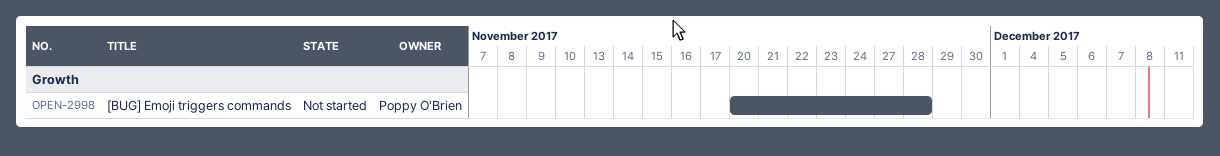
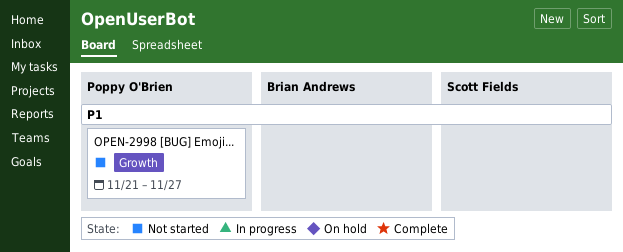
OPEN-2998, start: Nov 20 -> Nov 21
OPEN-2998, due: Nov 28 -> Nov 27

